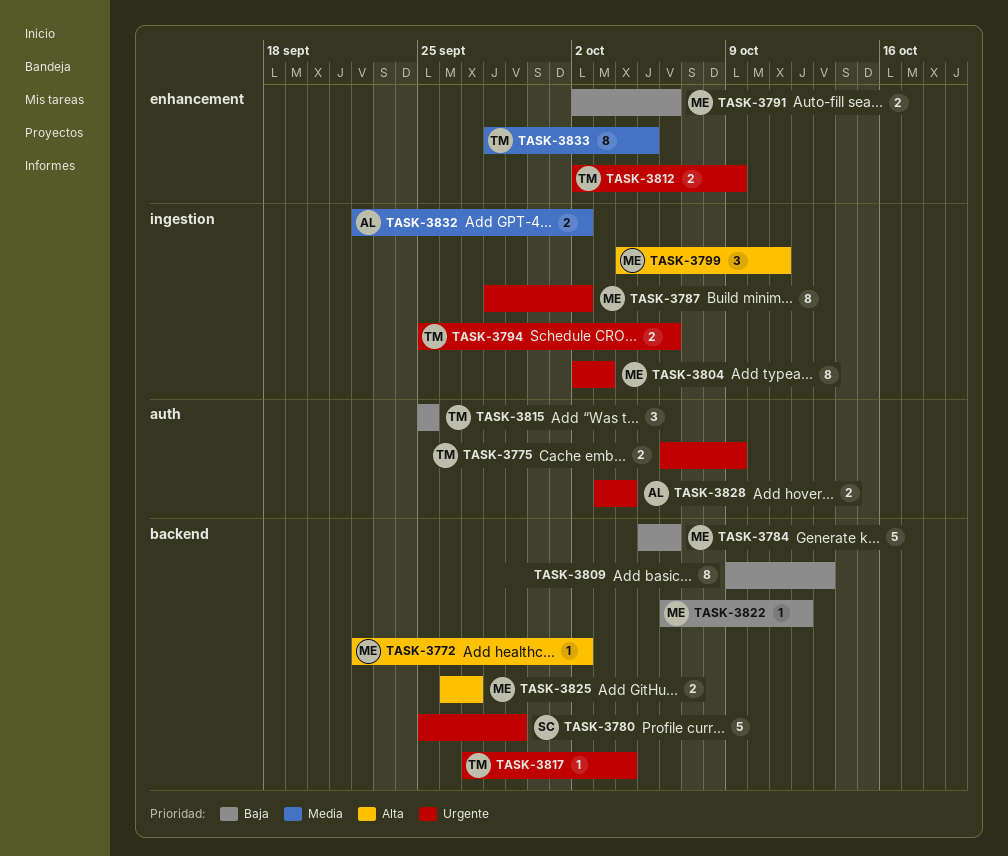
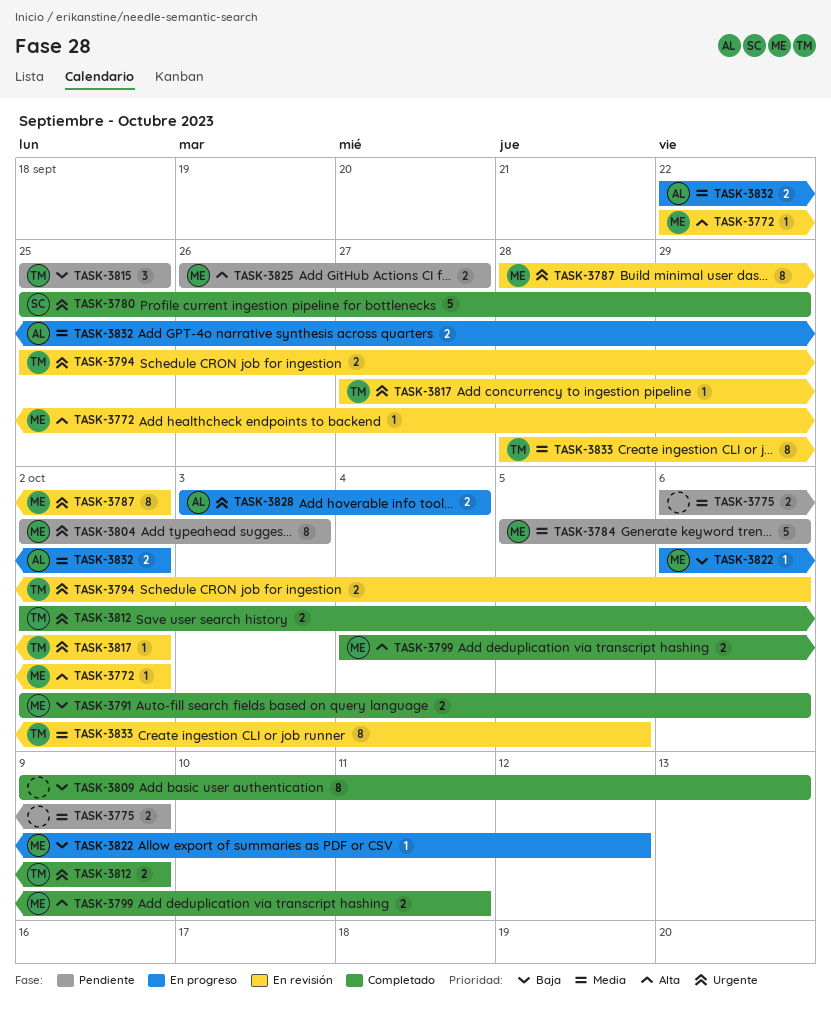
TASK-3775, owner: TM -> none
TASK-3775, priority: Urgente -> Media
TASK-3784, priority: Baja -> Media
TASK-3799, estimate: 3 -> 2
TASK-3817, due: Oct 4 -> Oct 2

